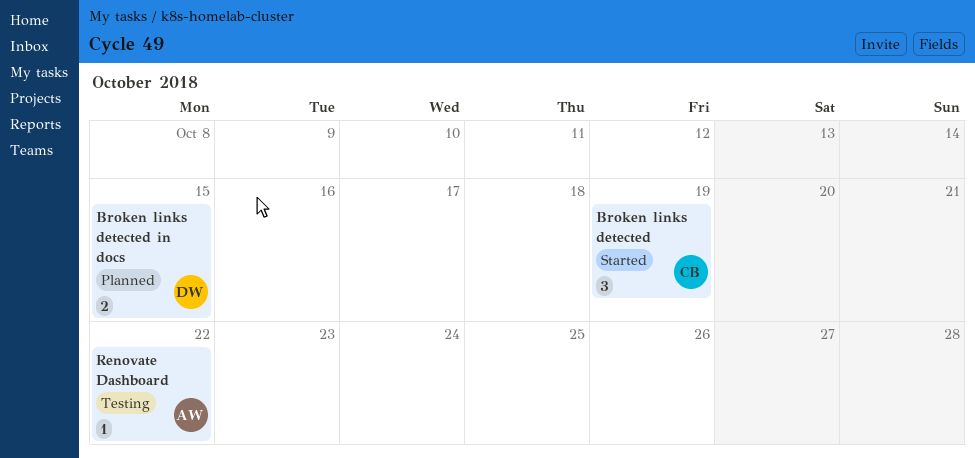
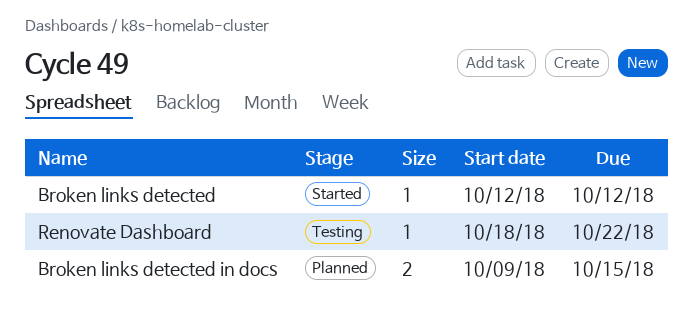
Broken links detected, estimate: 3 -> 1
Broken links detected, due: Oct 19 -> Oct 12

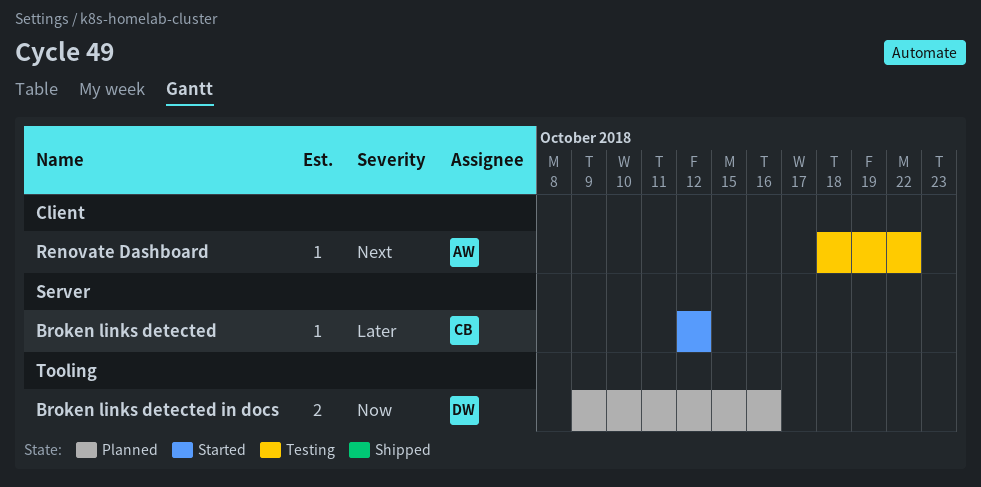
Broken links detected in docs, due: Oct 15 -> Oct 16

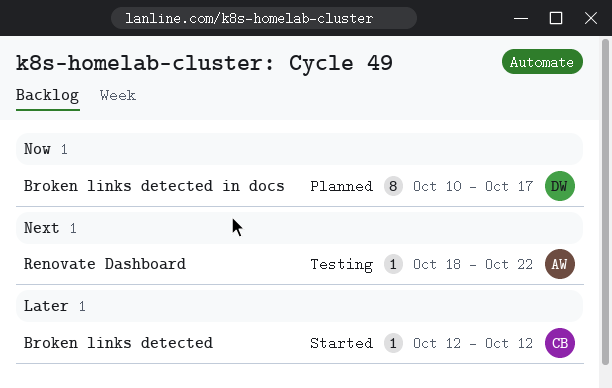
Broken links detected in docs, estimate: 2 -> 8
Broken links detected in docs, start: Oct 9 -> Oct 10
Broken links detected in docs, due: Oct 16 -> Oct 17

